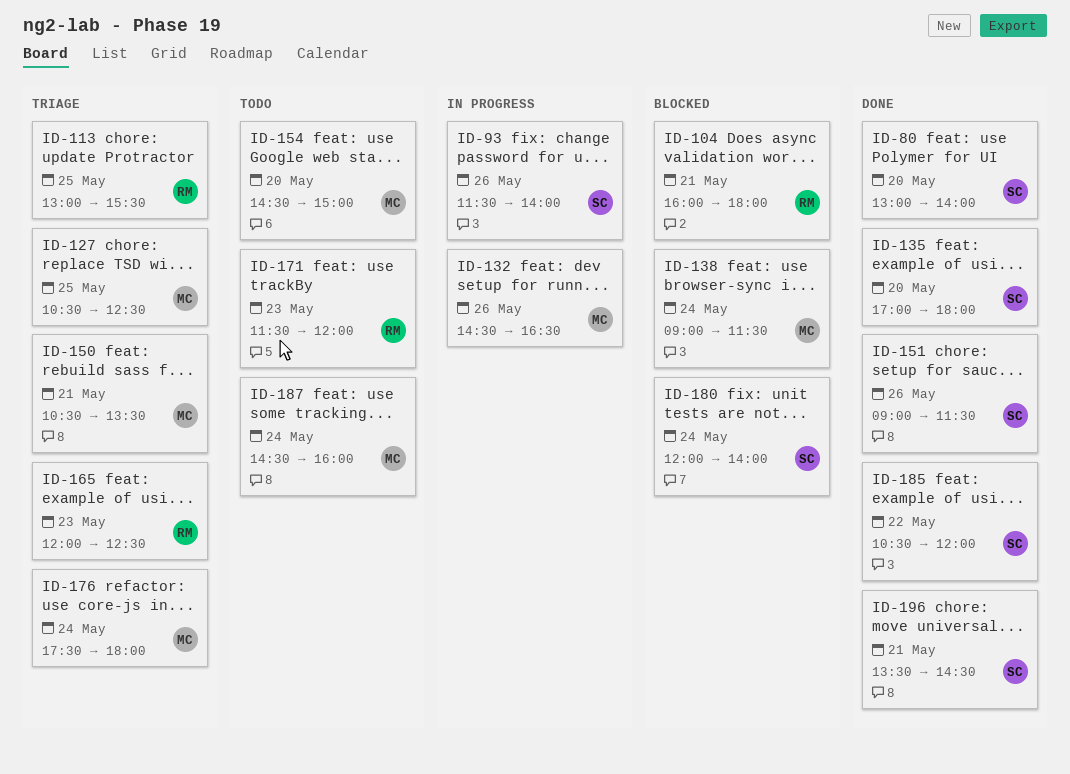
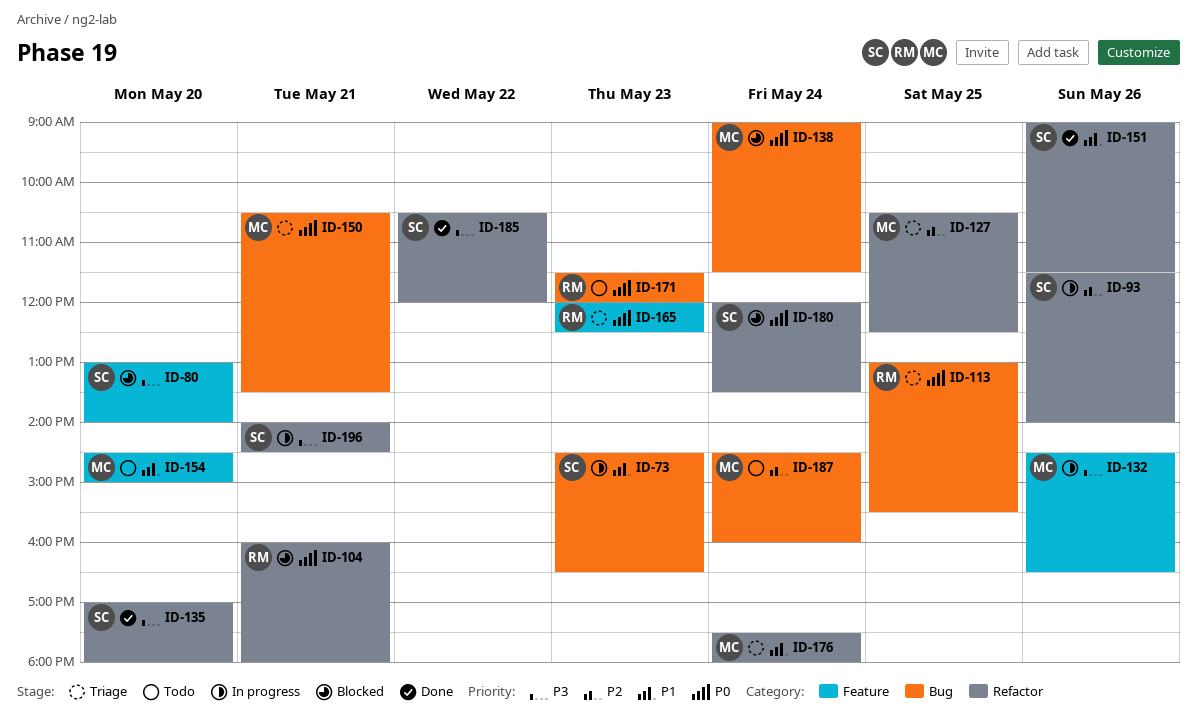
ID-73: none -> present
ID-80, status: Done -> Blocked
ID-180, ends: 14:00 -> 13:30
ID-196, status: Done -> In progress
ID-196, begins: 13:30 -> 14:00

